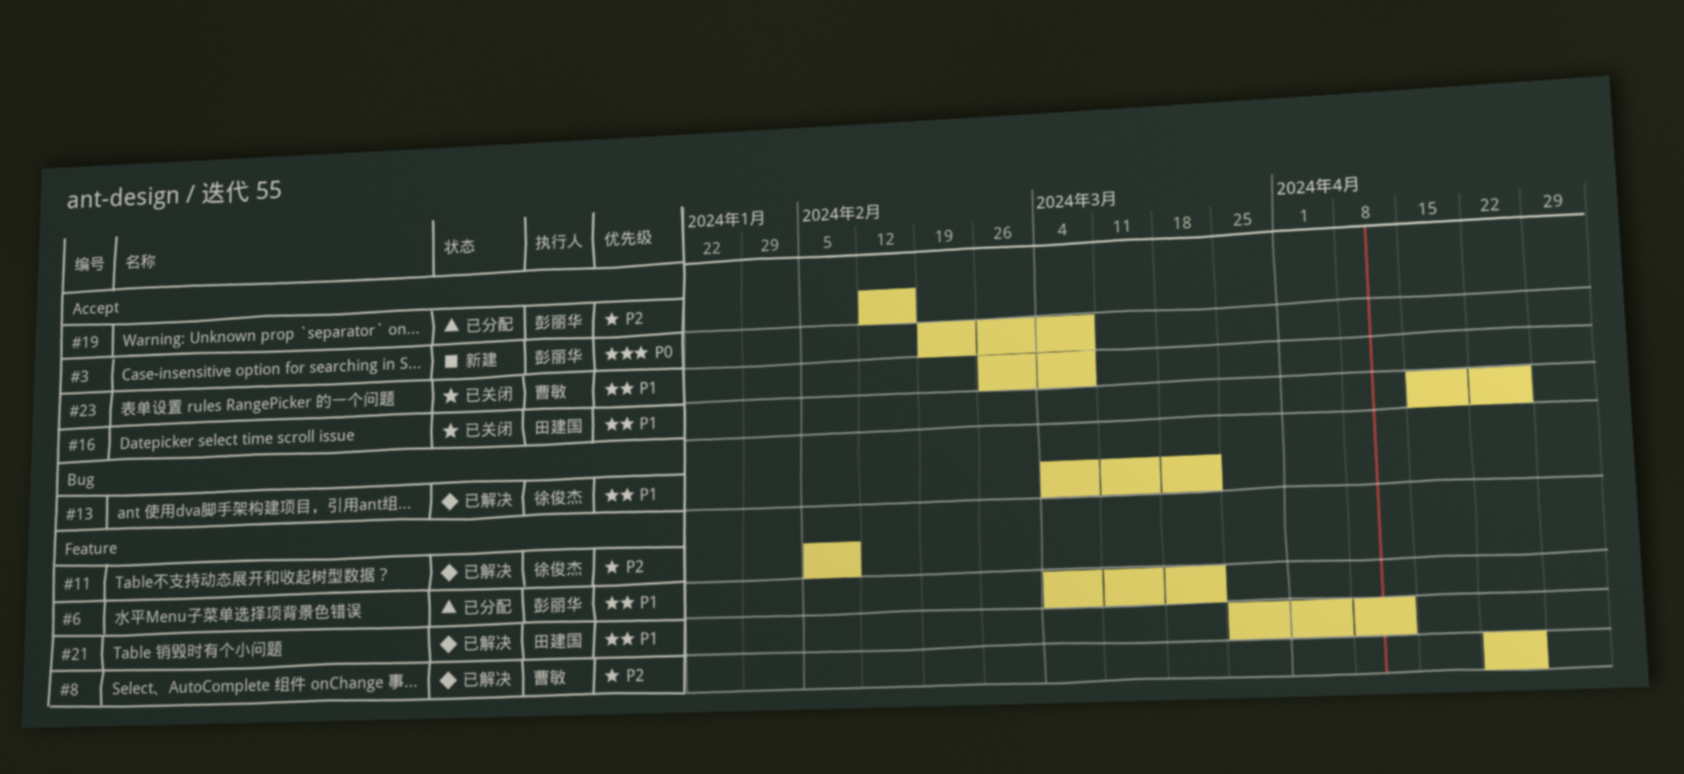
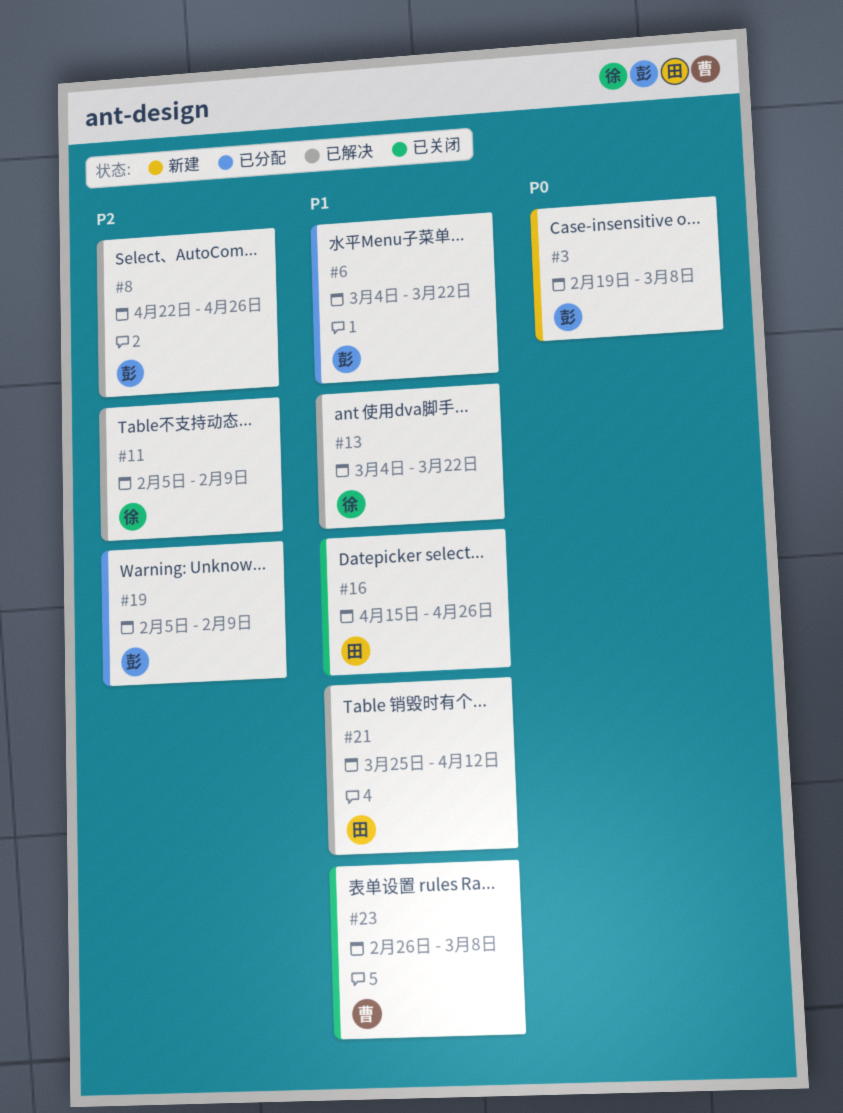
#8, owner: 曹敏 -> 彭丽华
#19, start: Feb 12 -> Feb 5
#19, due: Feb 16 -> Feb 9

